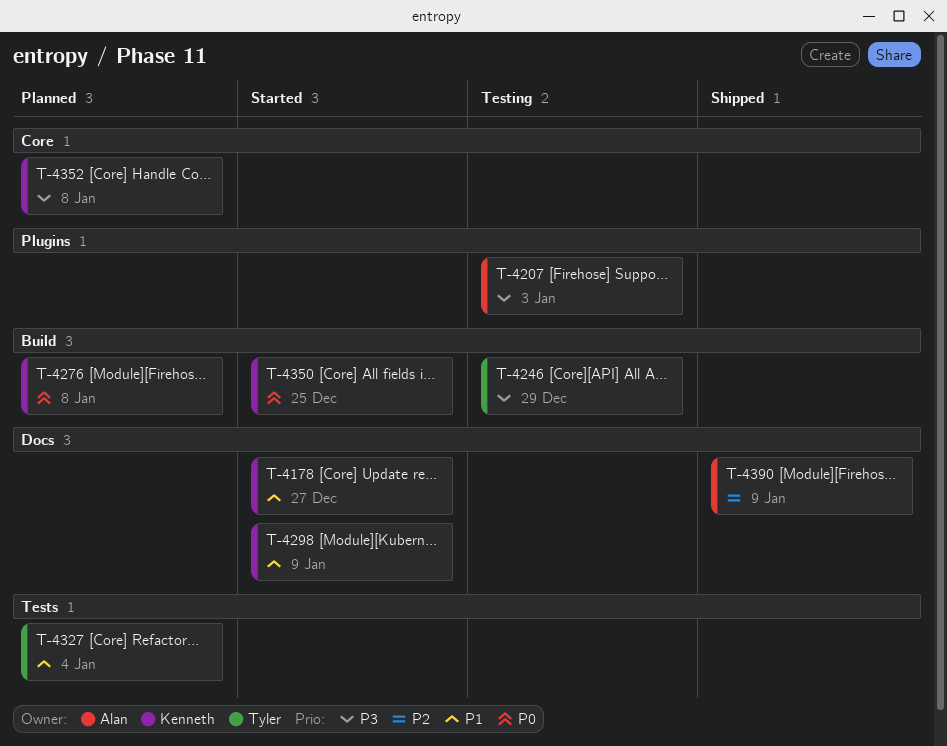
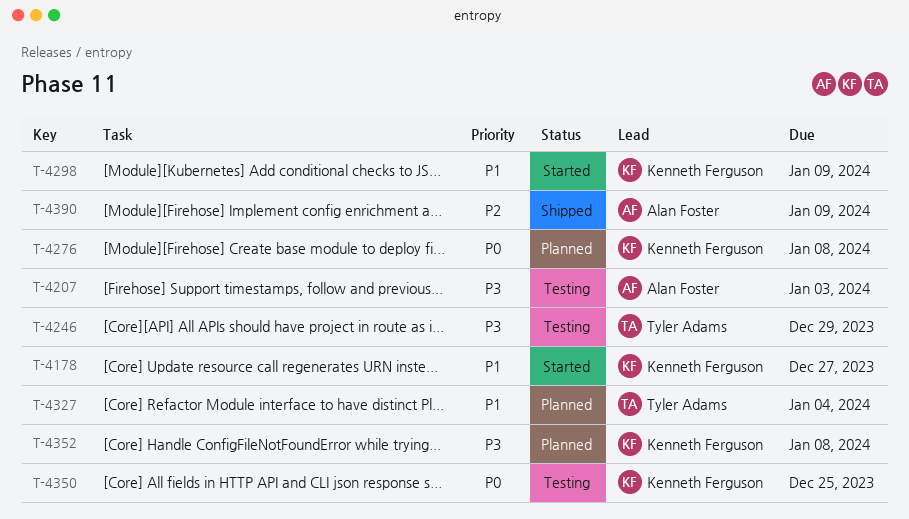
T-4350, status: Started -> Testing

